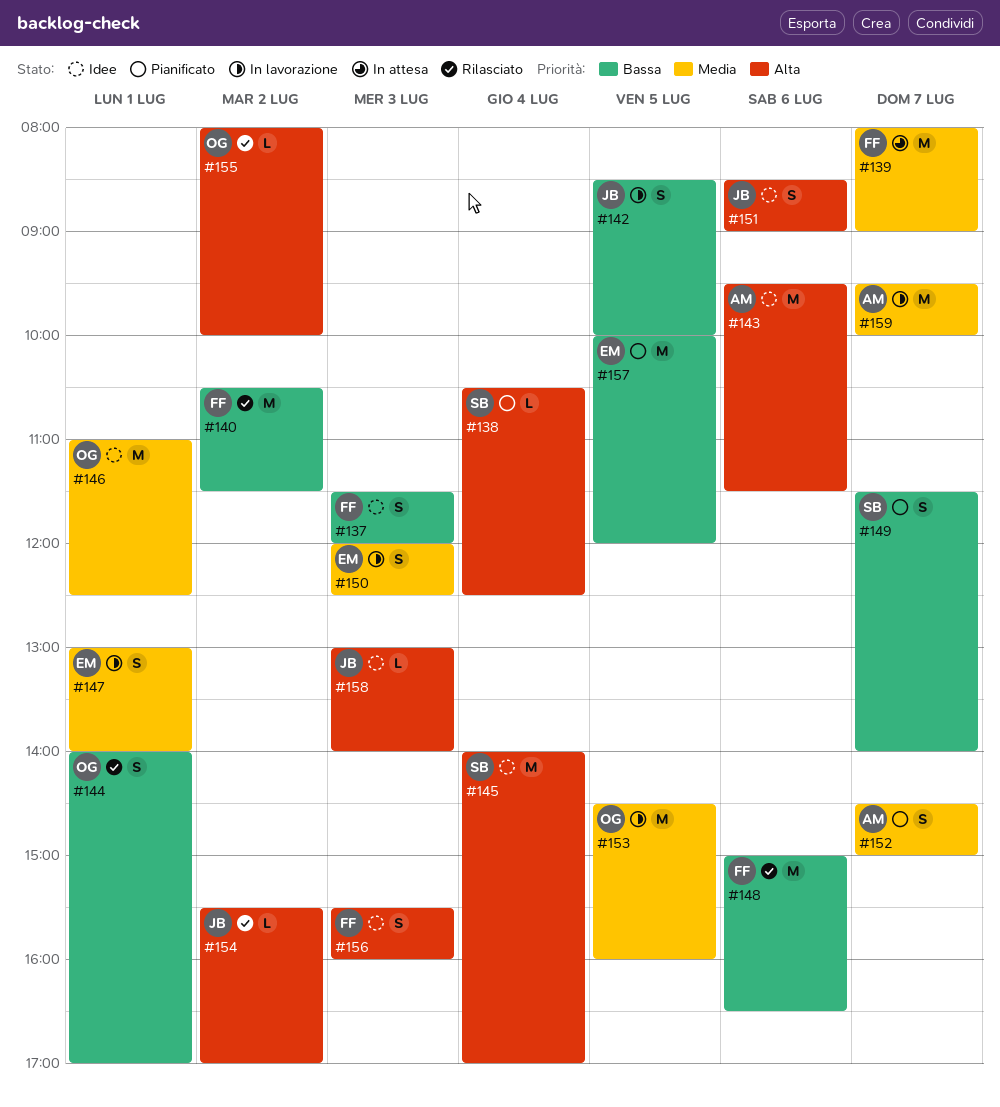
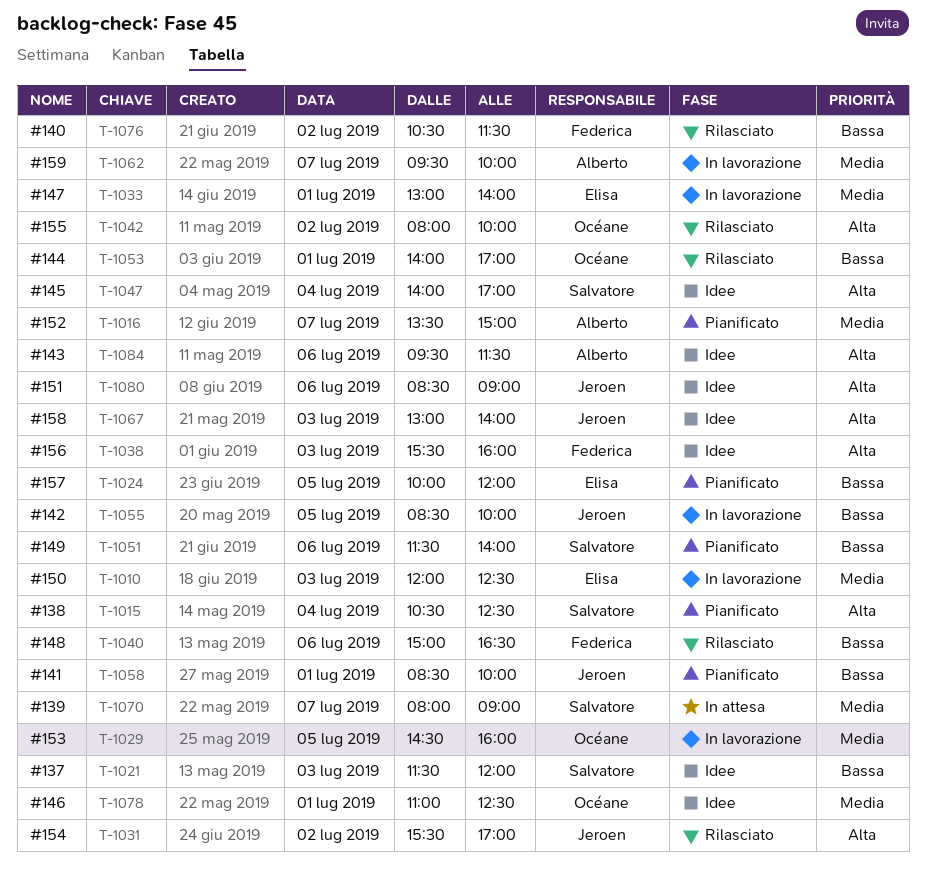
#137, owner: Federica -> Salvatore
#139, owner: Federica -> Salvatore
#141: none -> present
#149, day: Jul 7 -> Jul 6
#152, begins: 14:30 -> 13:30

